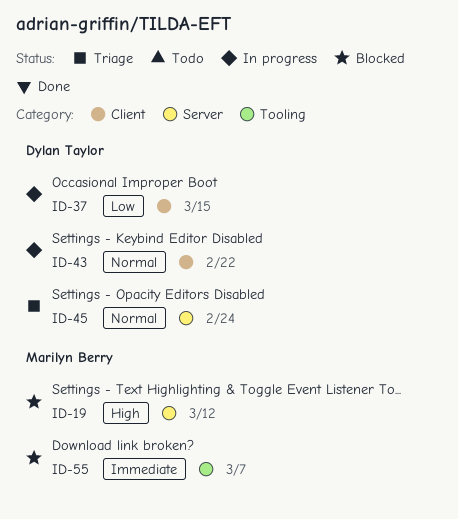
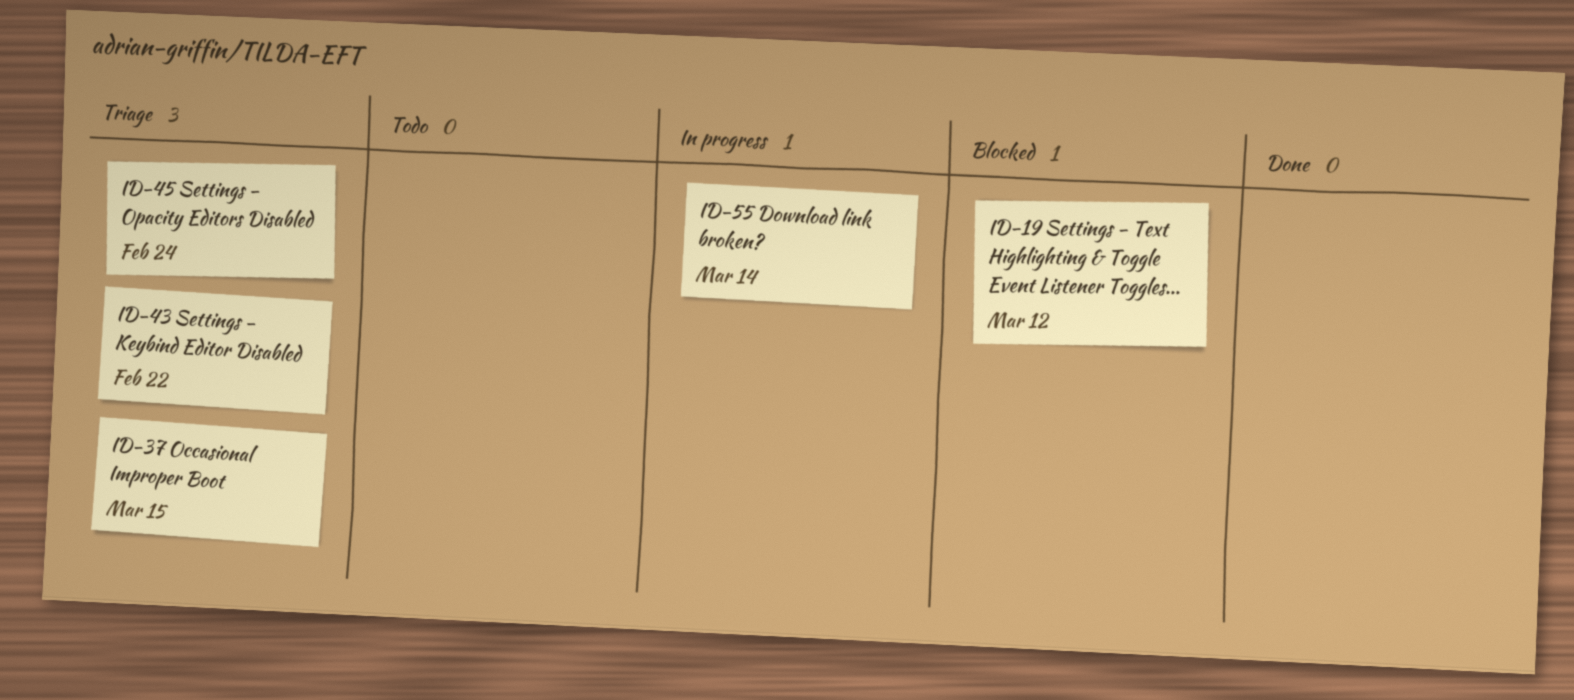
ID-37, status: In progress -> Triage
ID-43, status: In progress -> Triage
ID-55, status: Blocked -> In progress
ID-55, due: Mar 7 -> Mar 14

